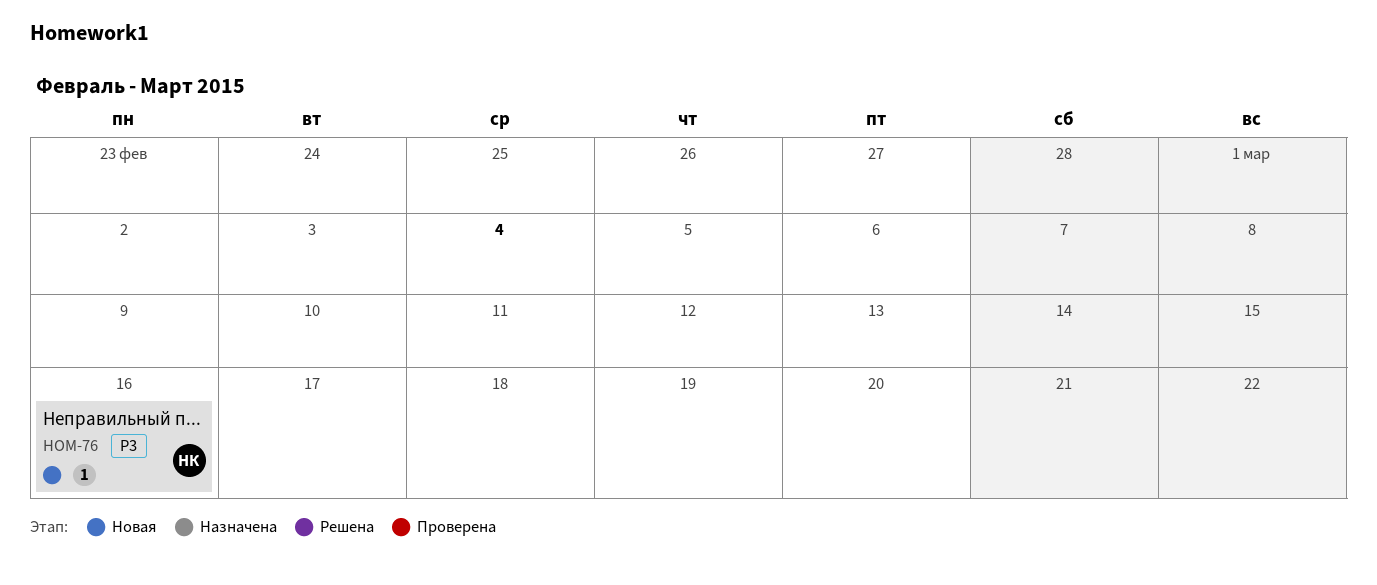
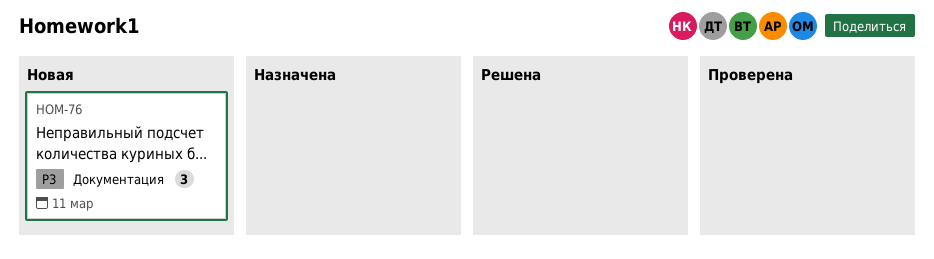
HOM-76, estimate: 1 -> 3
HOM-76, due: Mar 16 -> Mar 11

